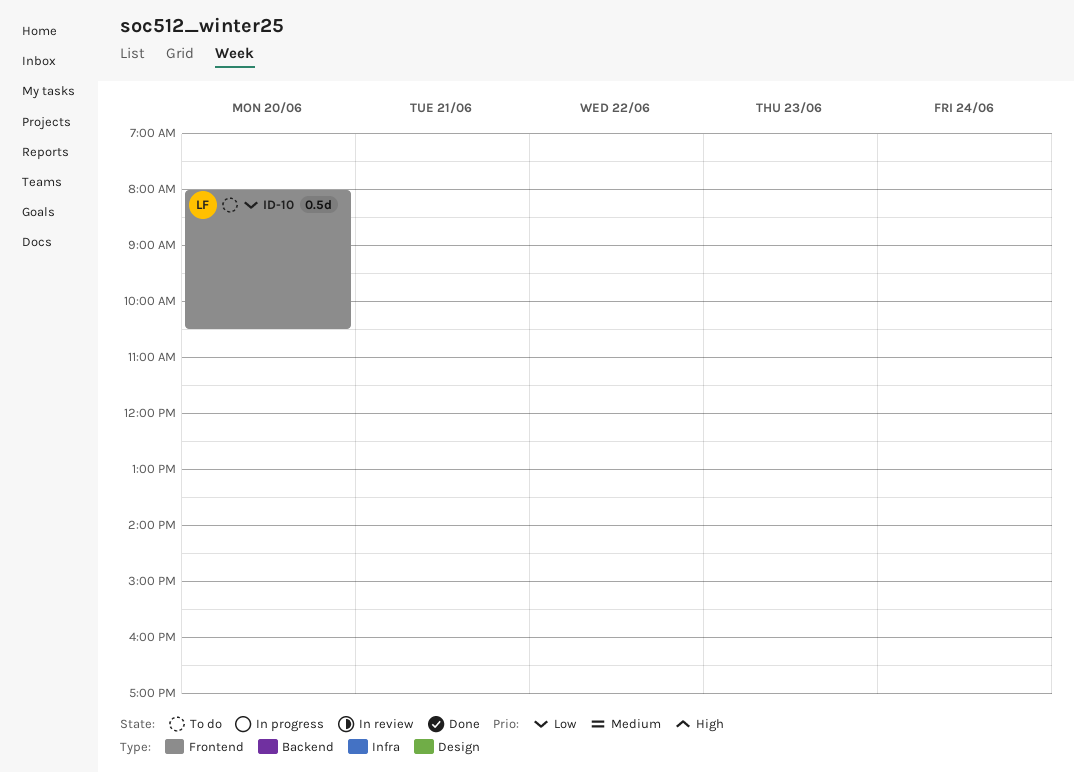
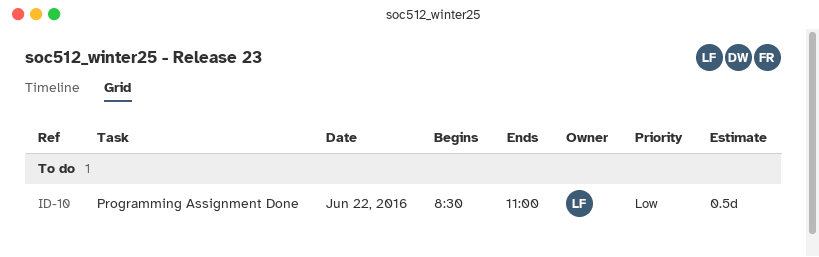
ID-10, day: Jun 20 -> Jun 22
ID-10, begins: 08:00 -> 08:30
ID-10, ends: 10:30 -> 11:00

